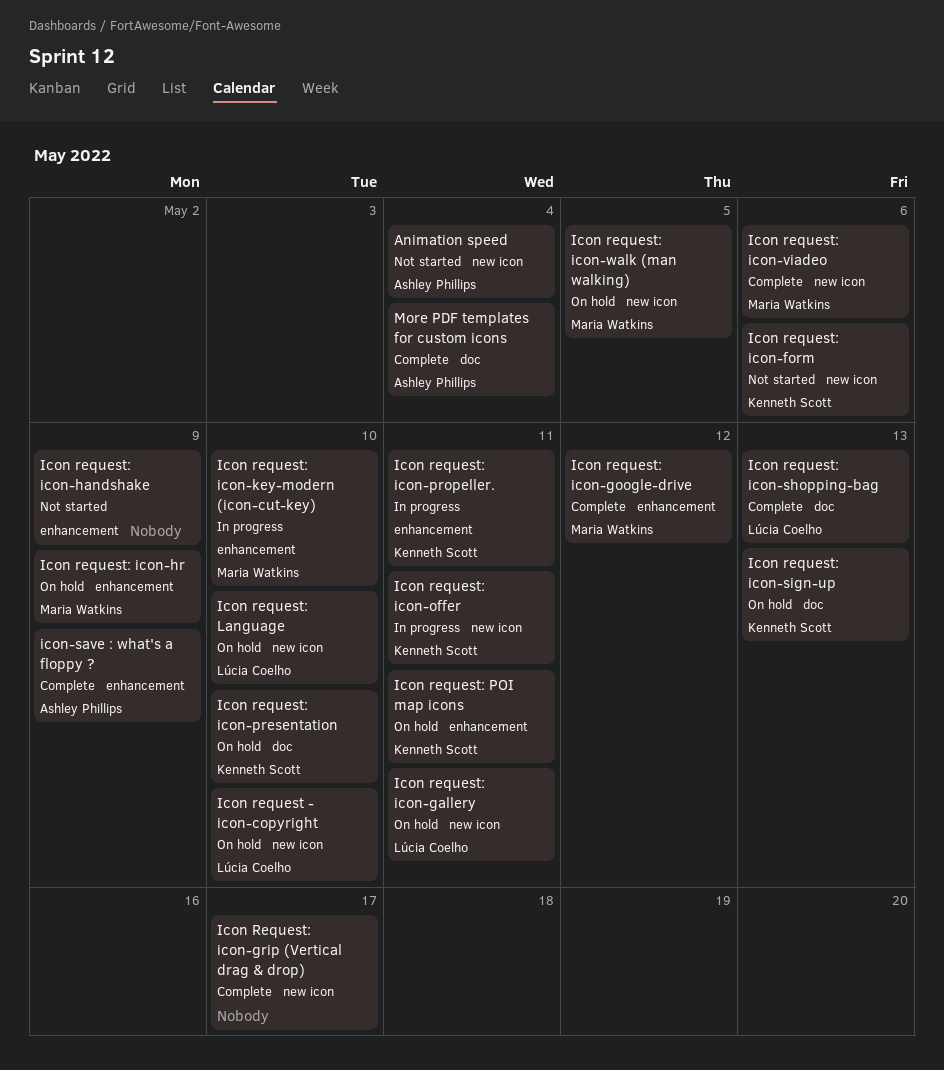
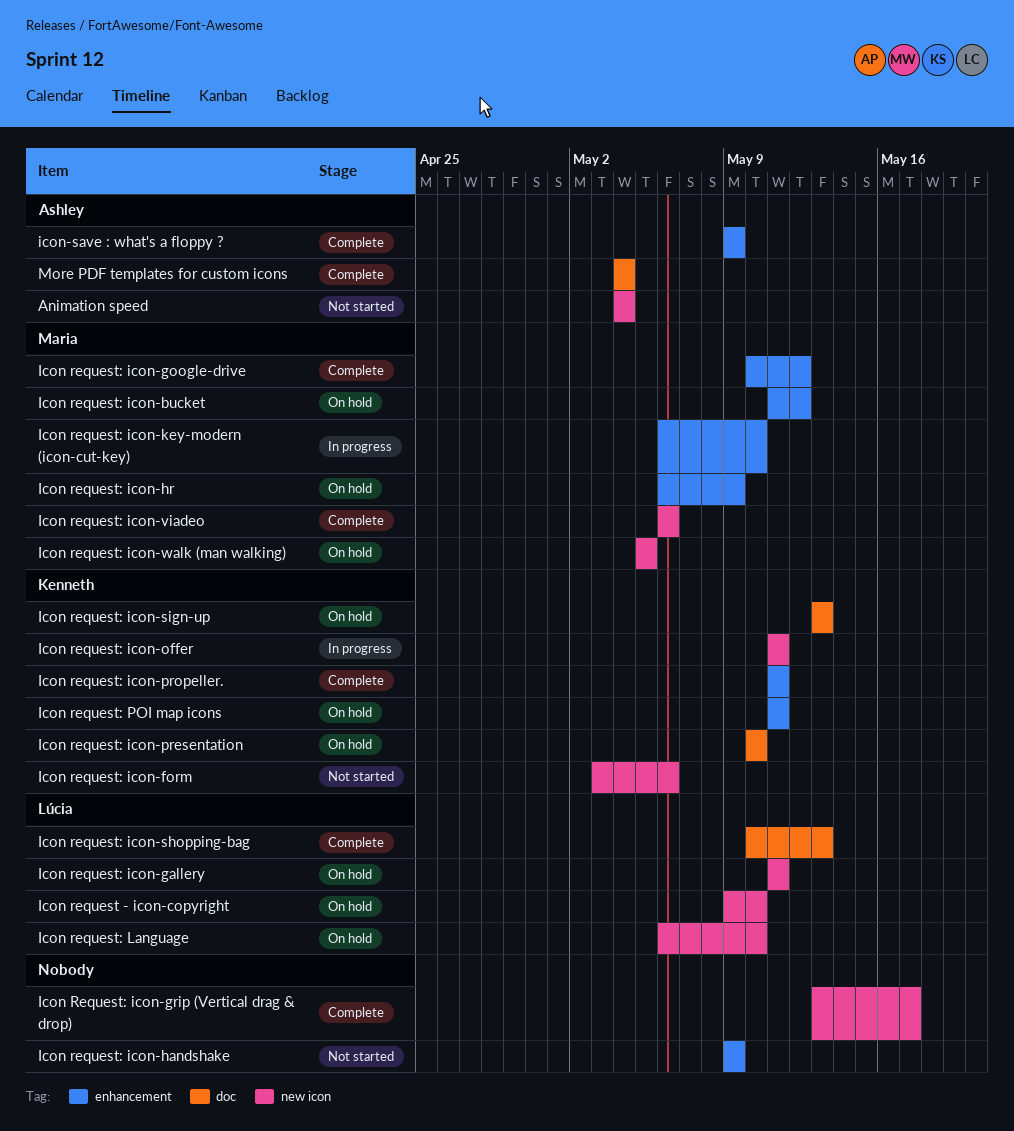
Icon request: icon-bucket: none -> present
Icon request: icon-propeller., status: In progress -> Complete

